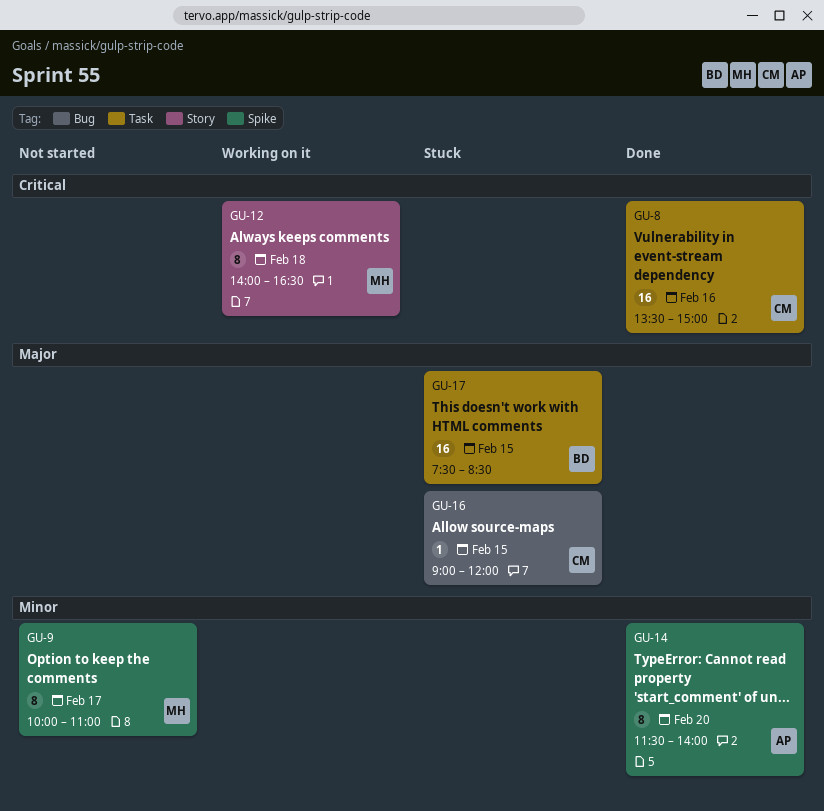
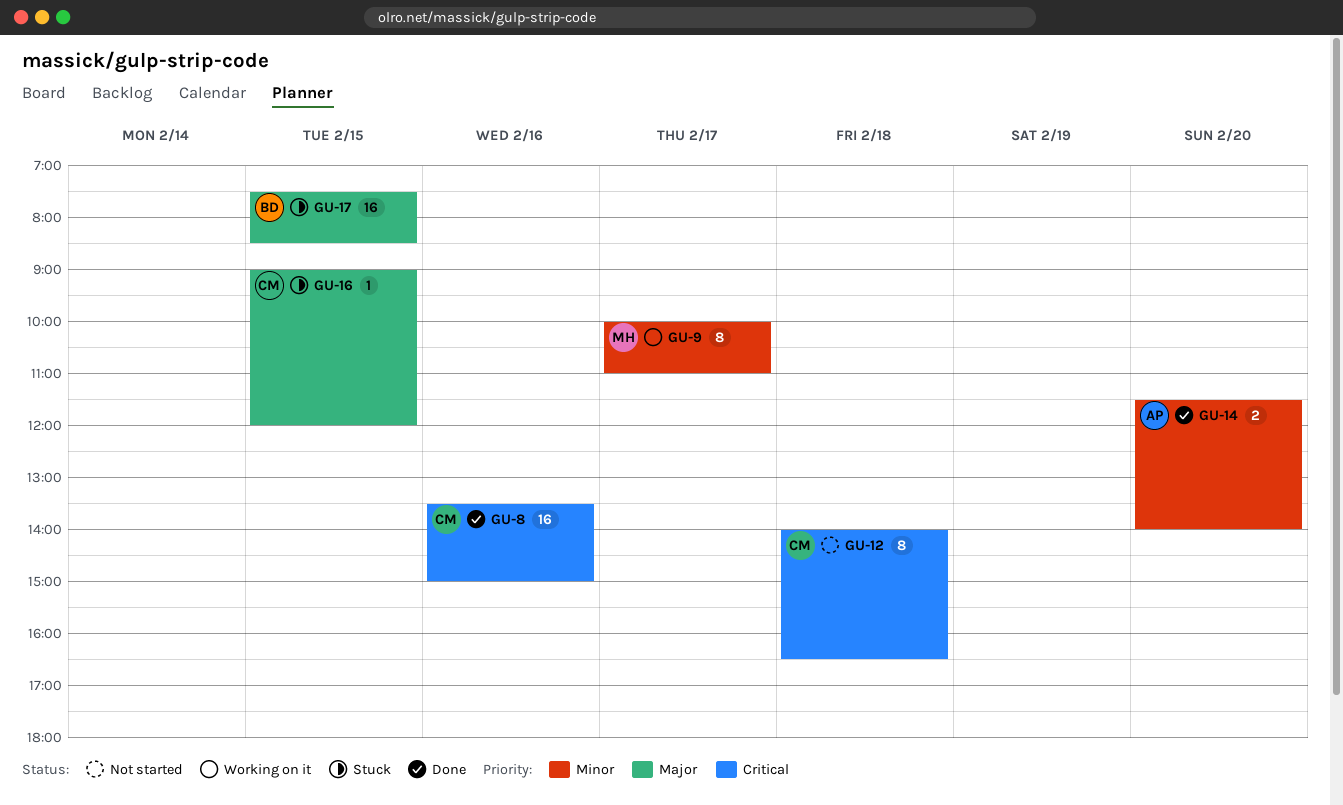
GU-9, status: Not started -> Working on it
GU-12, status: Working on it -> Not started
GU-12, owner: MH -> CM
GU-14, estimate: 8 -> 2

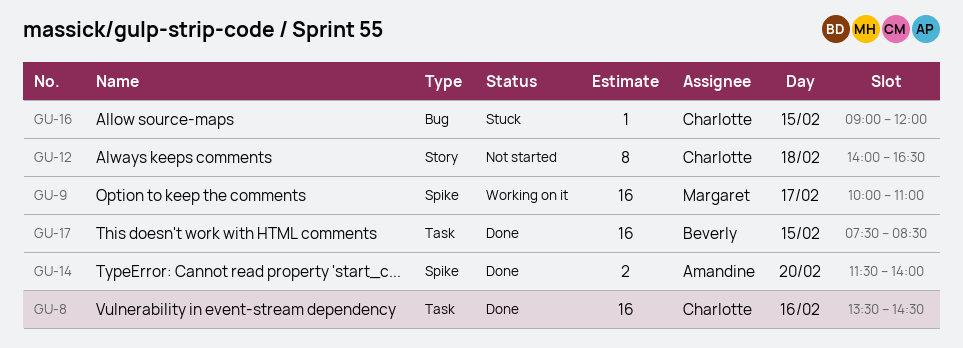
GU-8, ends: 15:00 -> 14:30
GU-9, estimate: 8 -> 16
GU-17, status: Stuck -> Done

